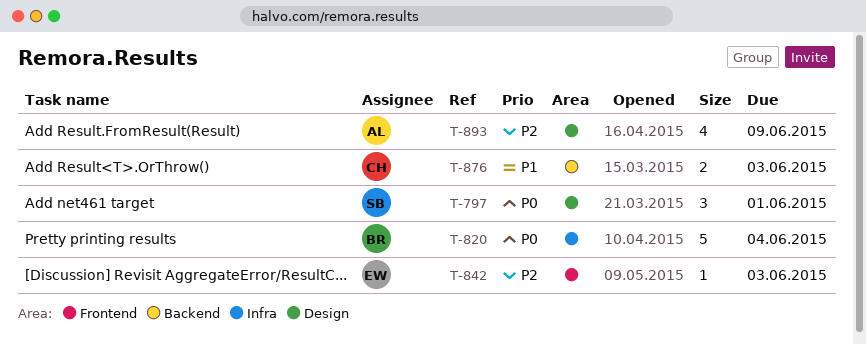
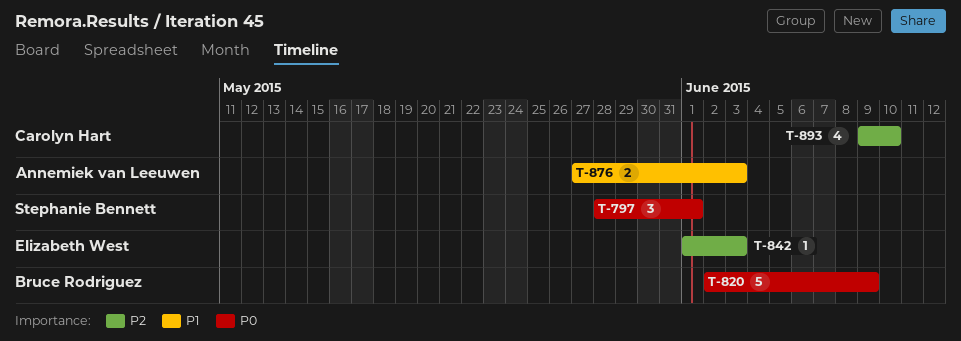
T-820, due: Jun 4 -> Jun 9
T-876, owner: Carolyn Hart -> Annemiek van Leeuwen
T-893, owner: Annemiek van Leeuwen -> Carolyn Hart
T-893, due: Jun 9 -> Jun 10

